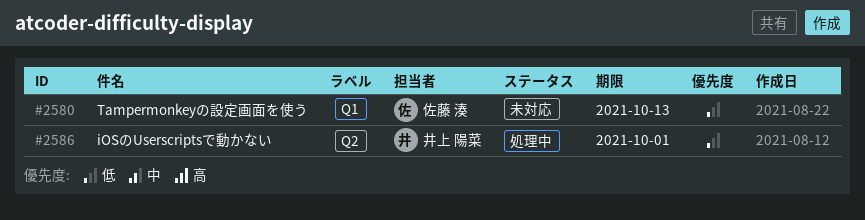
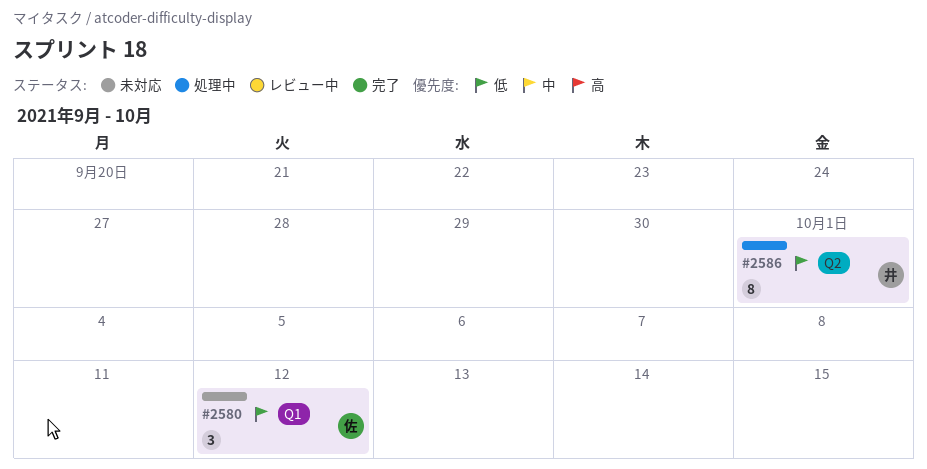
#2580, due: Oct 13 -> Oct 12

